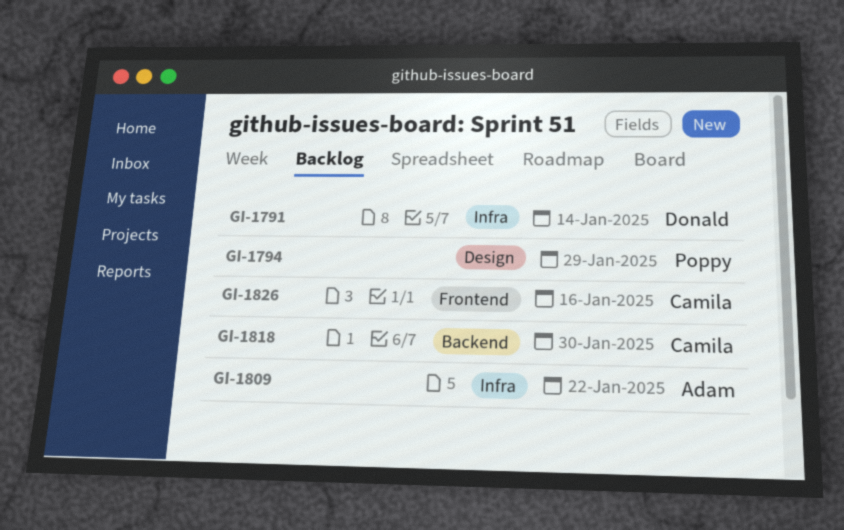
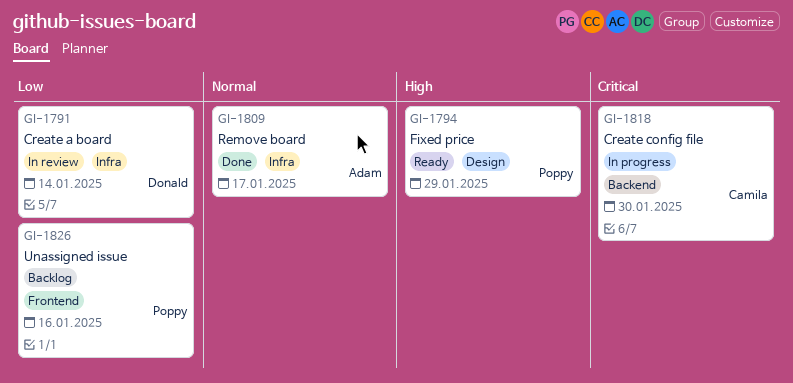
GI-1809, due: Jan 22 -> Jan 17
GI-1826, owner: Camila -> Poppy

